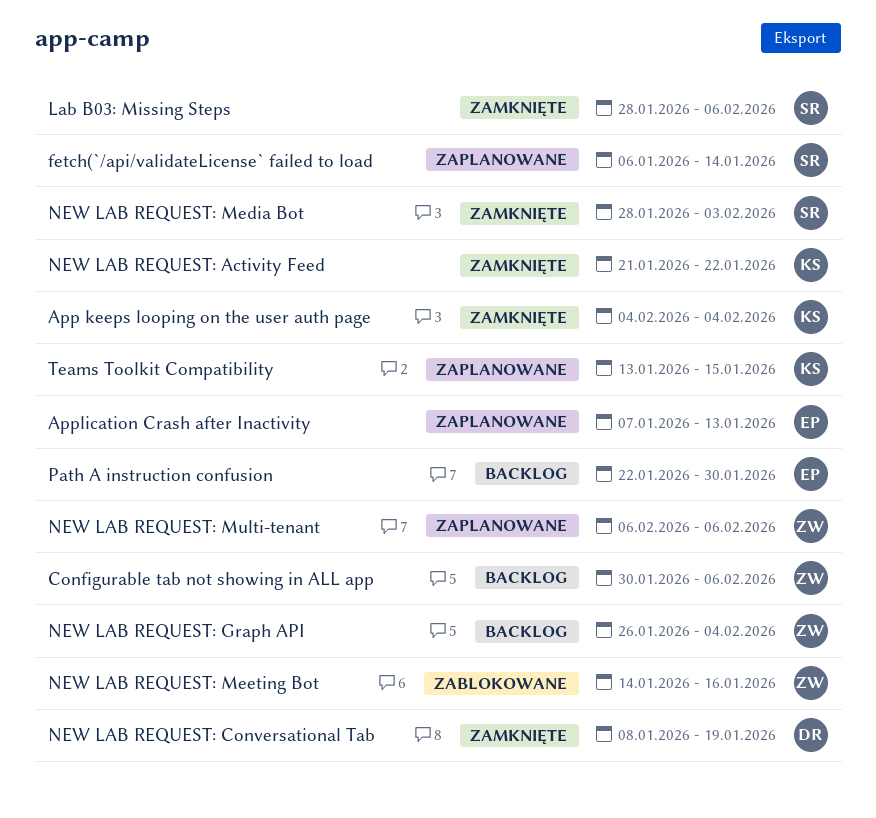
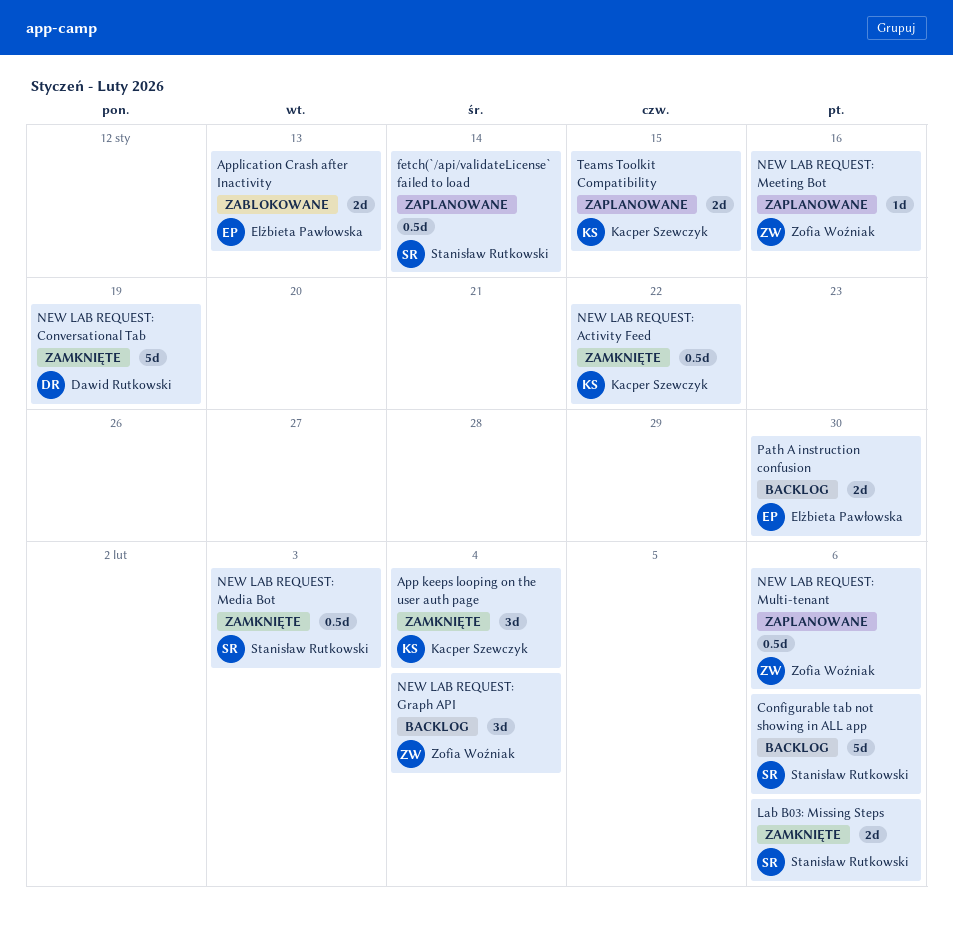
Application Crash after Inactivity, status: Zaplanowane -> Zablokowane
Configurable tab not showing in ALL app, owner: Zofia Woźniak -> Stanisław Rutkowski
NEW LAB REQUEST: Meeting Bot, status: Zablokowane -> Zaplanowane

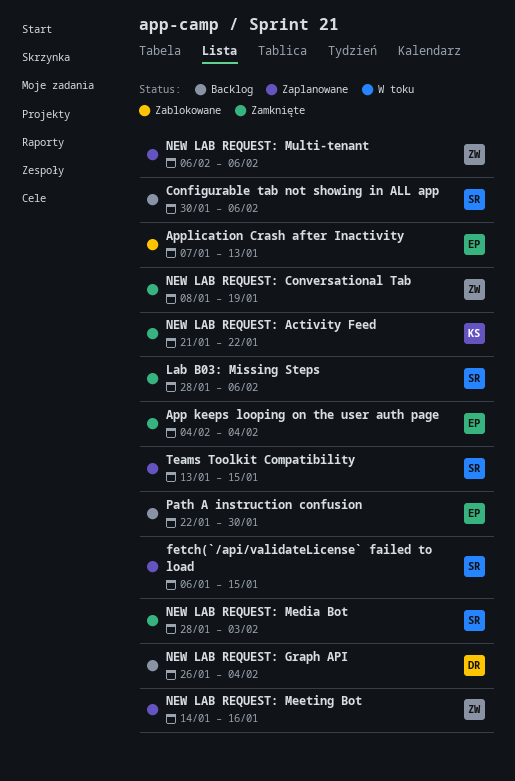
App keeps looping on the user auth page, owner: Kacper Szewczyk -> Elżbieta Pawłowska
fetch(`/api/validateLicense` failed to load, due: Jan 14 -> Jan 15
NEW LAB REQUEST: Conversational Tab, owner: Dawid Rutkowski -> Zofia Woźniak
NEW LAB REQUEST: Graph API, owner: Zofia Woźniak -> Dawid Rutkowski
Teams Toolkit Compatibility, owner: Kacper Szewczyk -> Stanisław Rutkowski

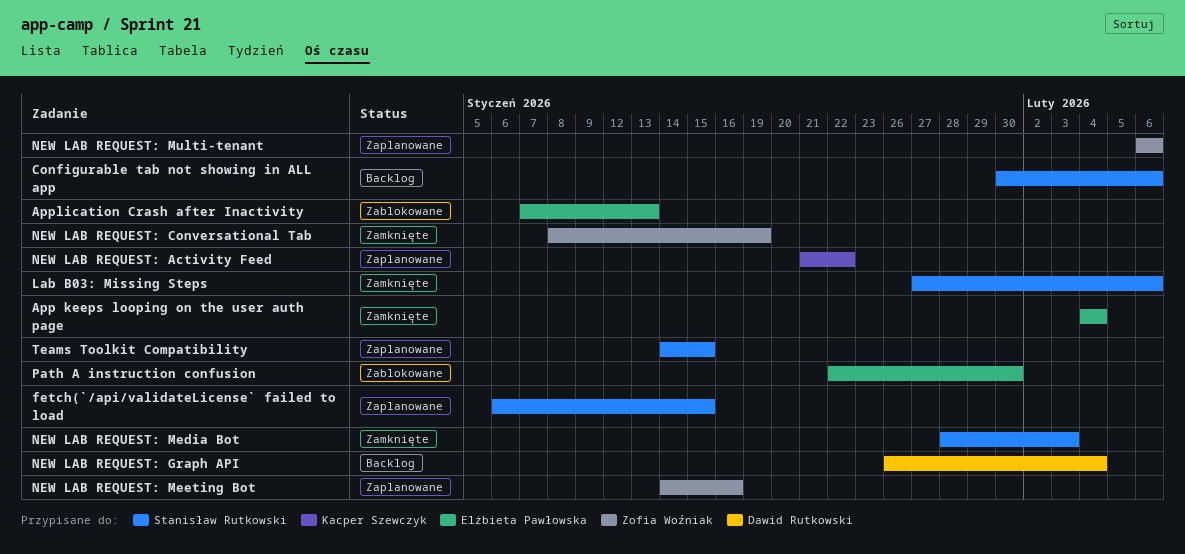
Lab B03: Missing Steps, start: Jan 28 -> Jan 27
NEW LAB REQUEST: Activity Feed, status: Zamknięte -> Zaplanowane
Path A instruction confusion, status: Backlog -> Zablokowane
Teams Toolkit Compatibility, start: Jan 13 -> Jan 14

